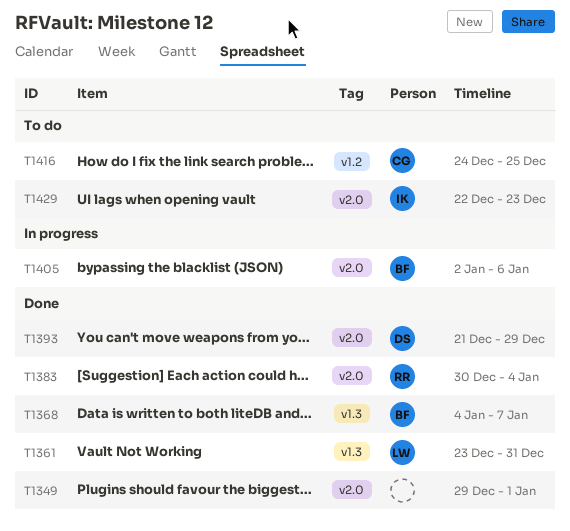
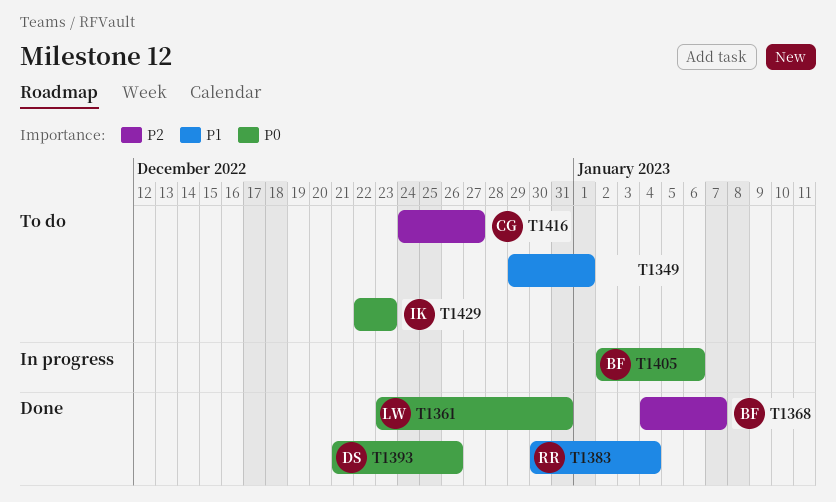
T1349, status: Done -> To do
T1393, due: Dec 29 -> Dec 26
T1416, due: Dec 25 -> Dec 27

